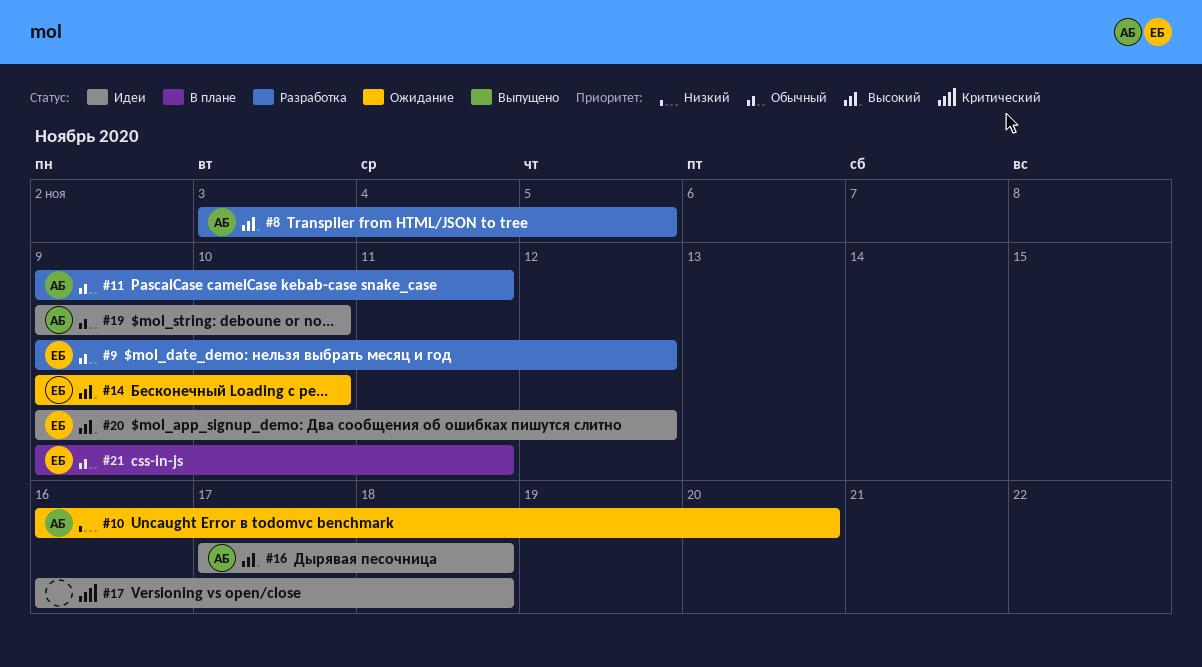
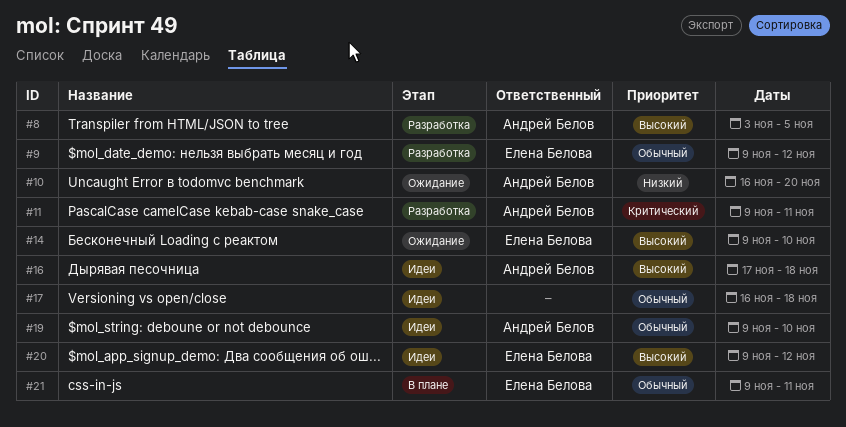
#11, priority: Обычный -> Критический
#17, priority: Критический -> Обычный

